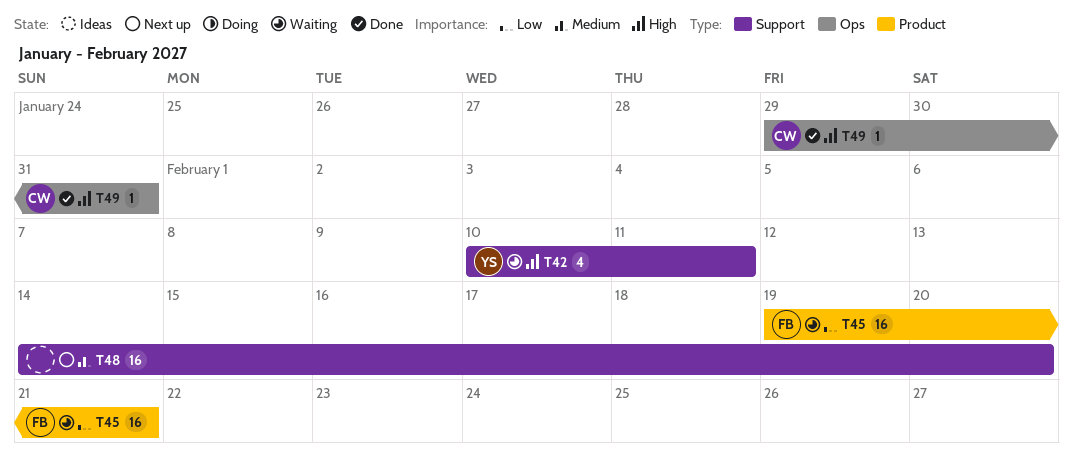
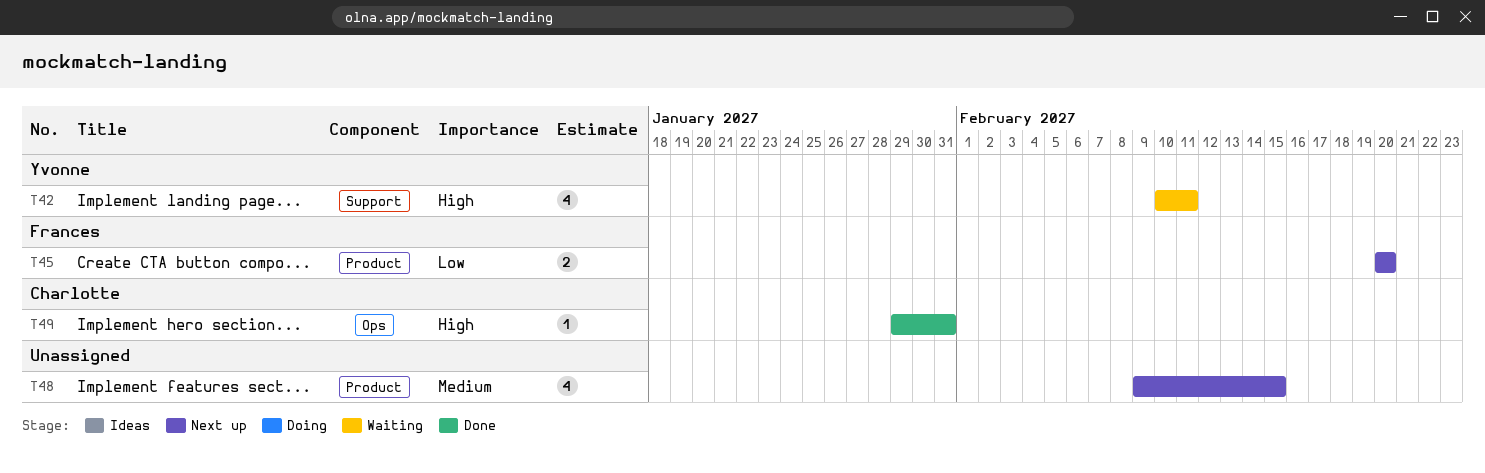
T45, status: Waiting -> Next up
T45, estimate: 16 -> 2
T45, start: Feb 19 -> Feb 20
T45, due: Feb 21 -> Feb 20
T48, label: Support -> Product
T48, estimate: 16 -> 4
T48, start: Feb 14 -> Feb 9
T48, due: Feb 20 -> Feb 15

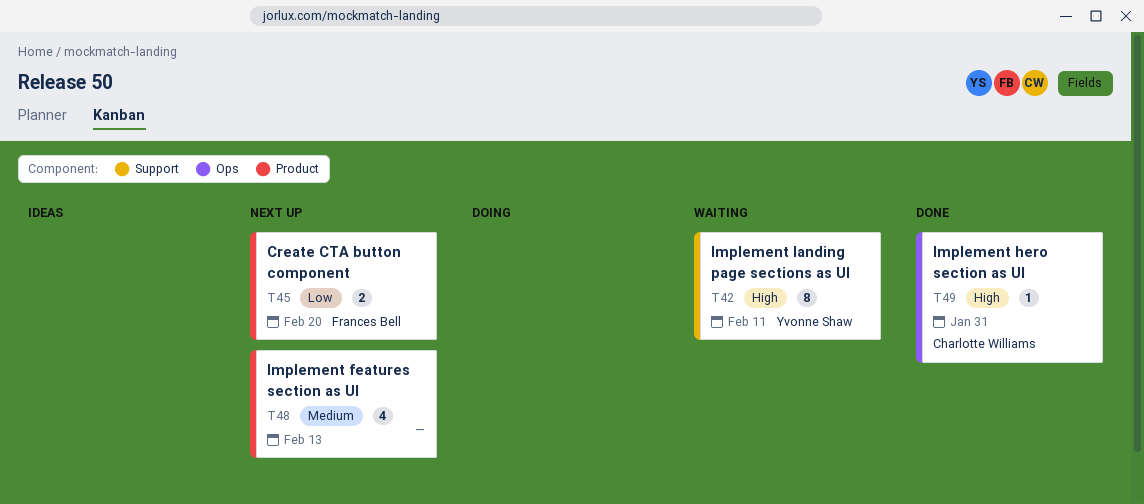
T42, estimate: 4 -> 8
T48, due: Feb 15 -> Feb 13

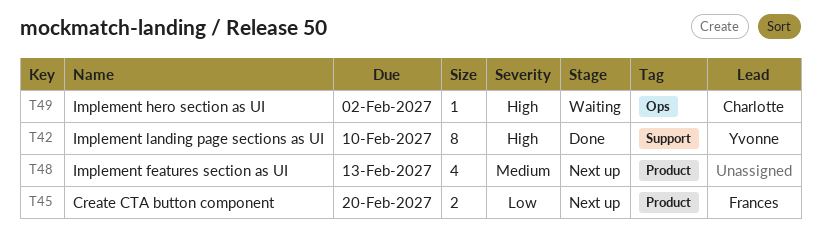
T42, status: Waiting -> Done
T42, due: Feb 11 -> Feb 10
T49, status: Done -> Waiting
T49, due: Jan 31 -> Feb 2

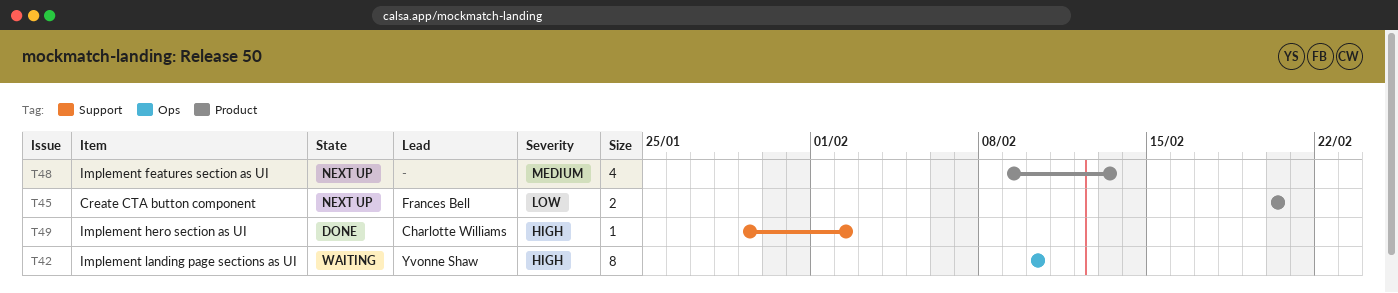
T42, status: Done -> Waiting
T42, label: Support -> Ops
T49, status: Waiting -> Done
T49, label: Ops -> Support

